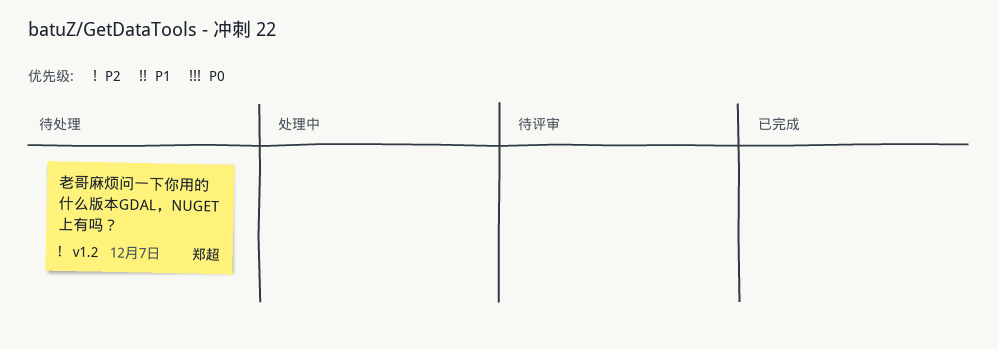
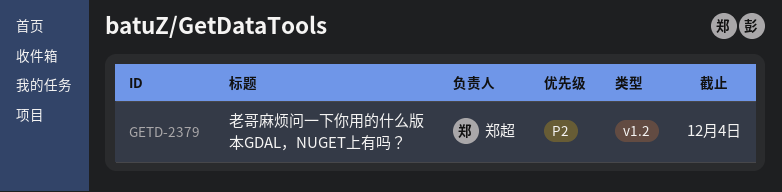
老哥麻烦问一下你用的什么版本GDAL，NUGET上有吗？, due: Dec 7 -> Dec 4

